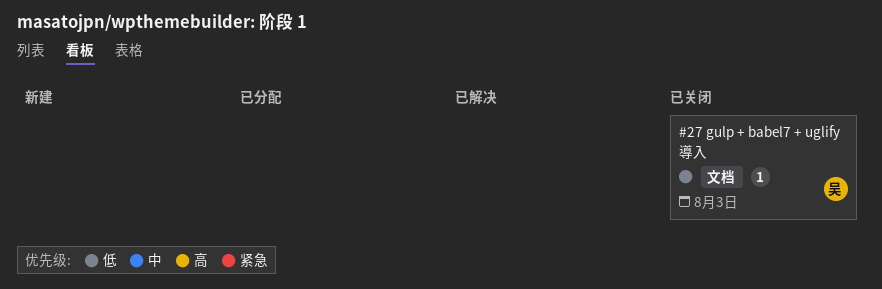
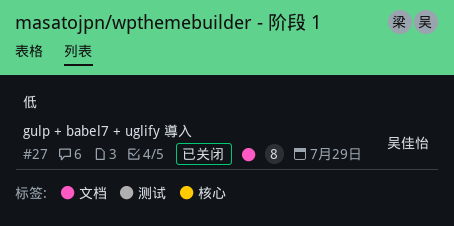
#27, estimate: 1 -> 8
#27, due: Aug 3 -> Jul 29

